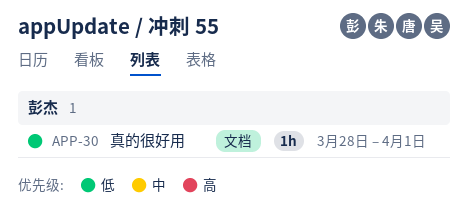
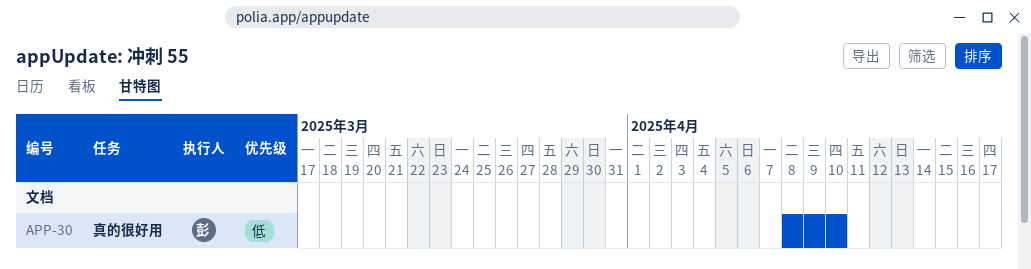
APP-30, start: Mar 28 -> Apr 8
APP-30, due: Apr 1 -> Apr 10

